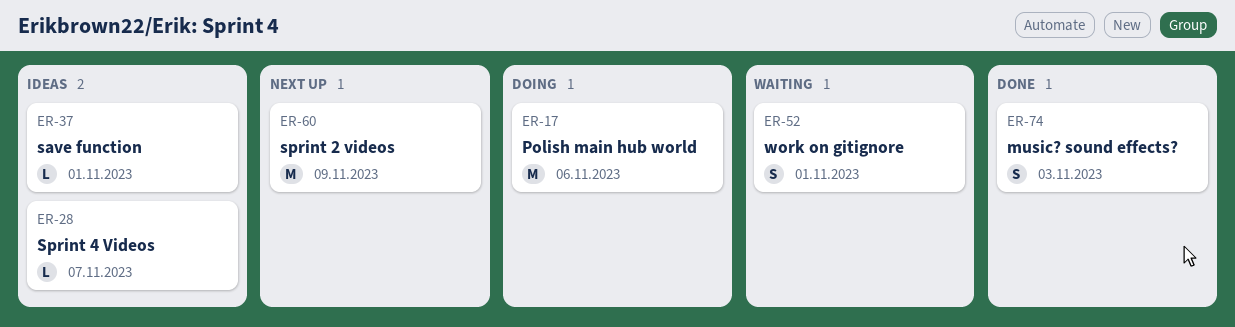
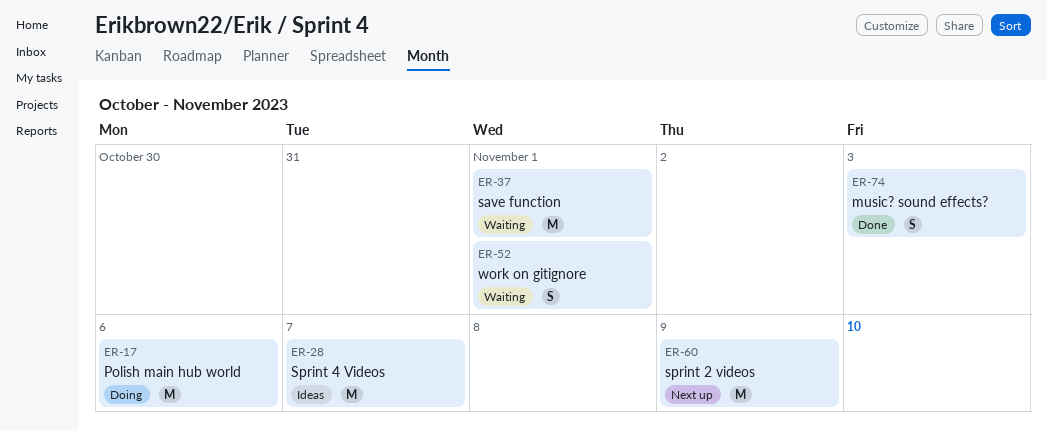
ER-28, estimate: L -> M
ER-37, status: Ideas -> Waiting
ER-37, estimate: L -> M

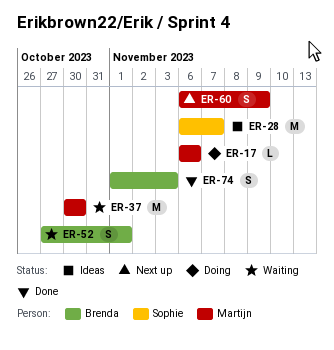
ER-17, estimate: M -> L
ER-37, due: Nov 1 -> Oct 30
ER-60, estimate: M -> S

